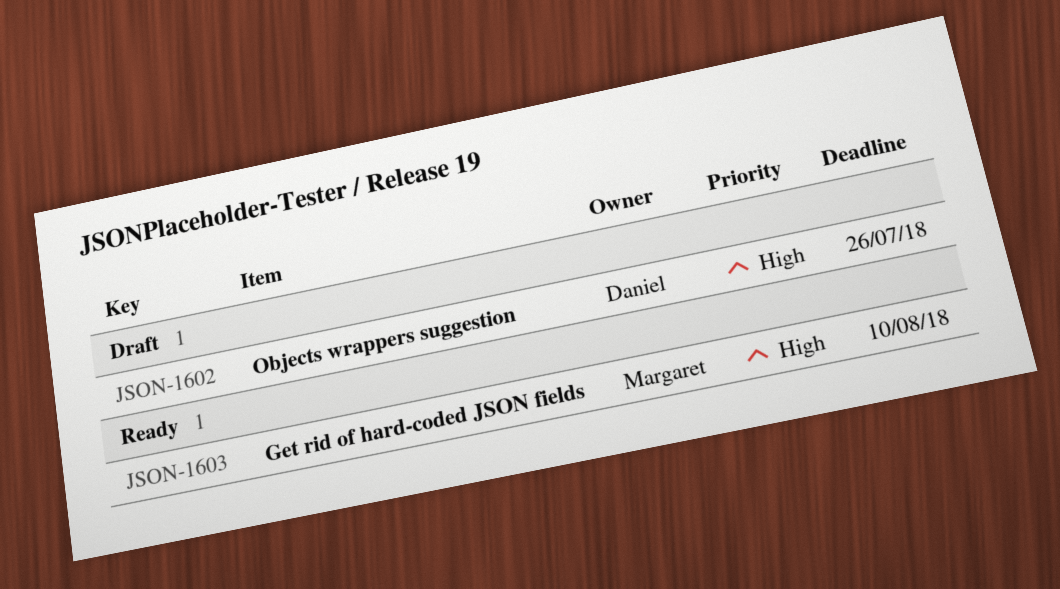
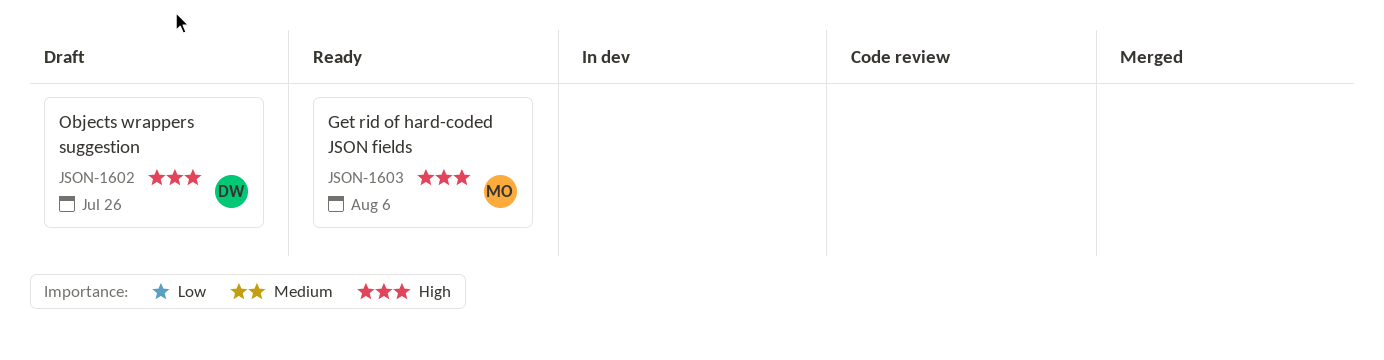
JSON-1603, due: Aug 10 -> Aug 6

